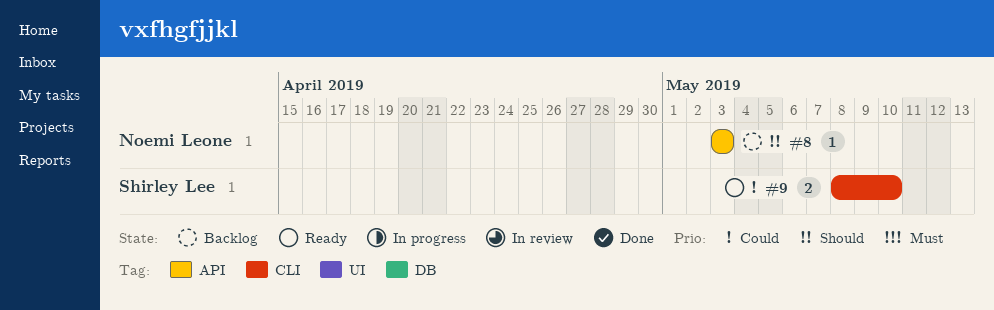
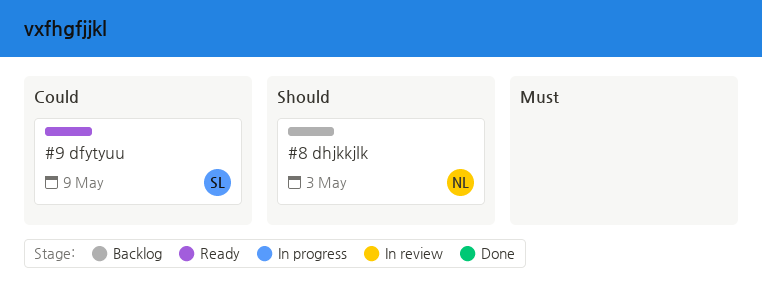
#9, due: May 10 -> May 9

